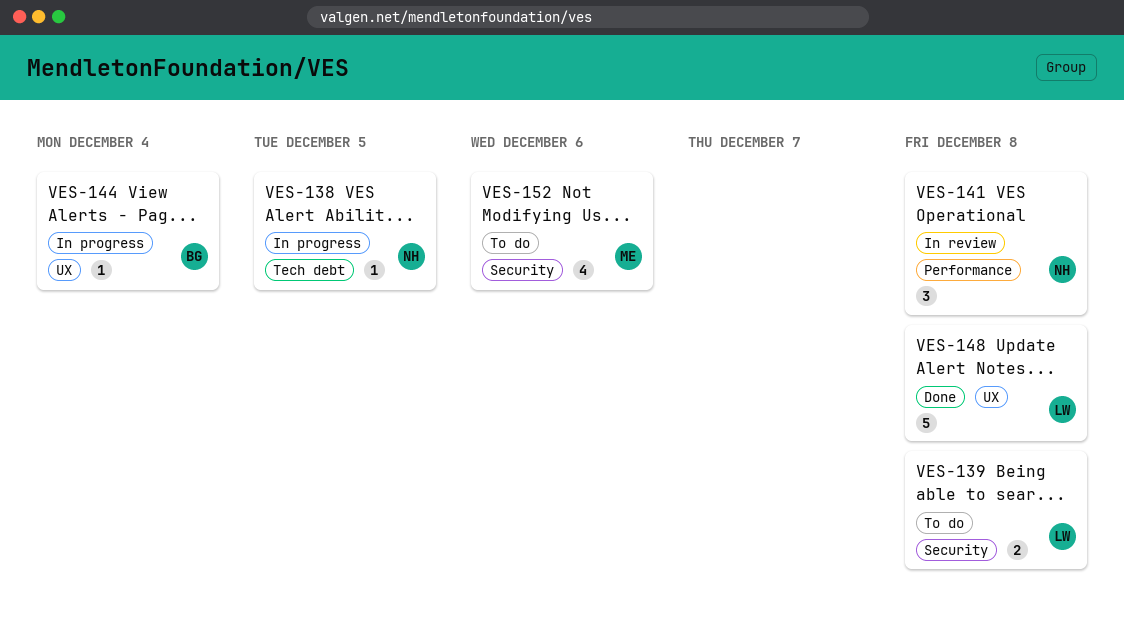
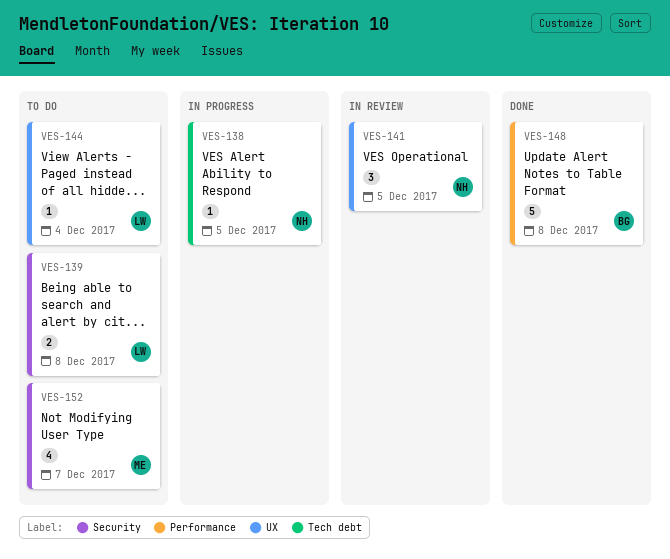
VES-141, label: Performance -> UX
VES-141, due: Dec 8 -> Dec 5
VES-144, status: In progress -> To do
VES-144, owner: BG -> LW
VES-148, owner: LW -> BG
VES-148, label: UX -> Performance
VES-152, due: Dec 6 -> Dec 7

